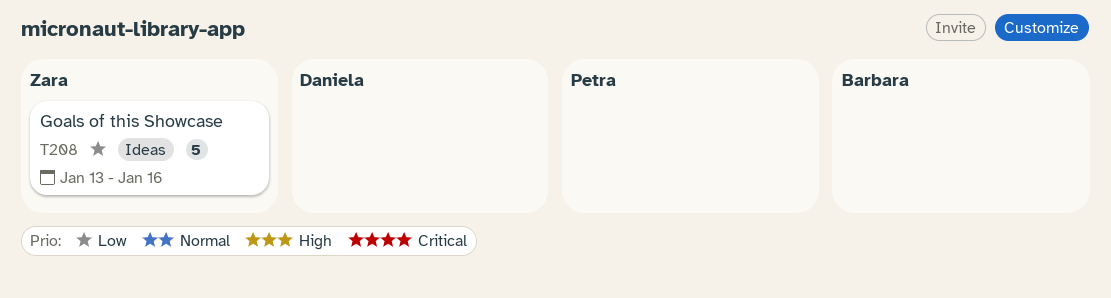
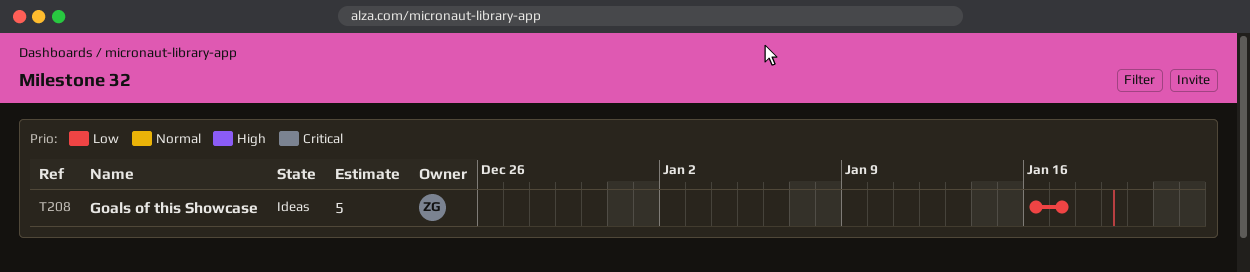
T208, start: Jan 13 -> Jan 16
T208, due: Jan 16 -> Jan 17

